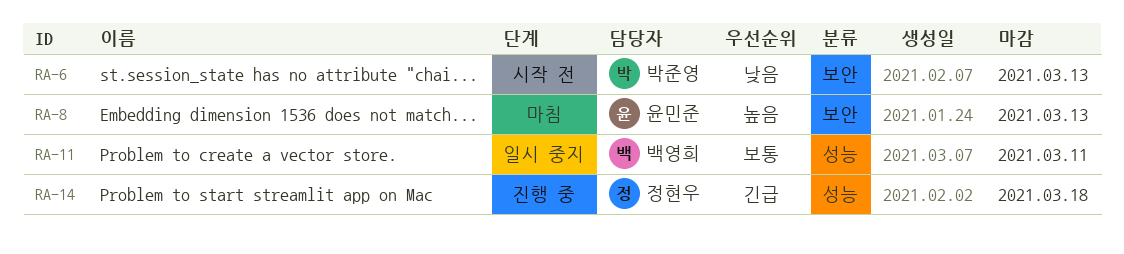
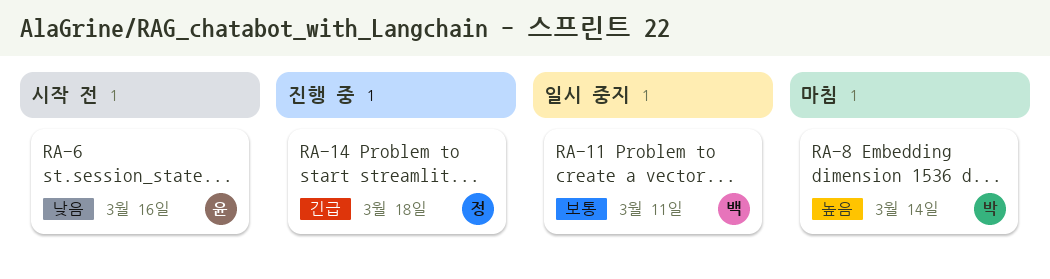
RA-6, owner: 박준영 -> 윤민준
RA-6, due: Mar 13 -> Mar 16
RA-8, owner: 윤민준 -> 박준영
RA-8, due: Mar 13 -> Mar 14

